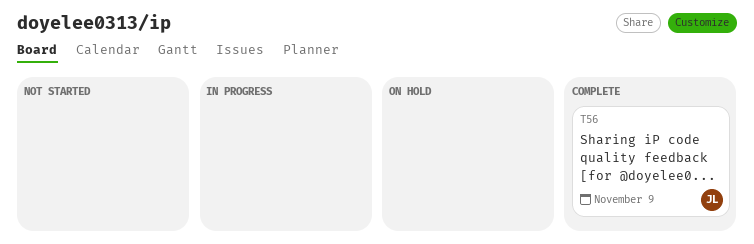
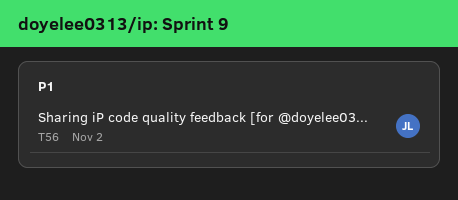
T56, due: Nov 9 -> Nov 2

